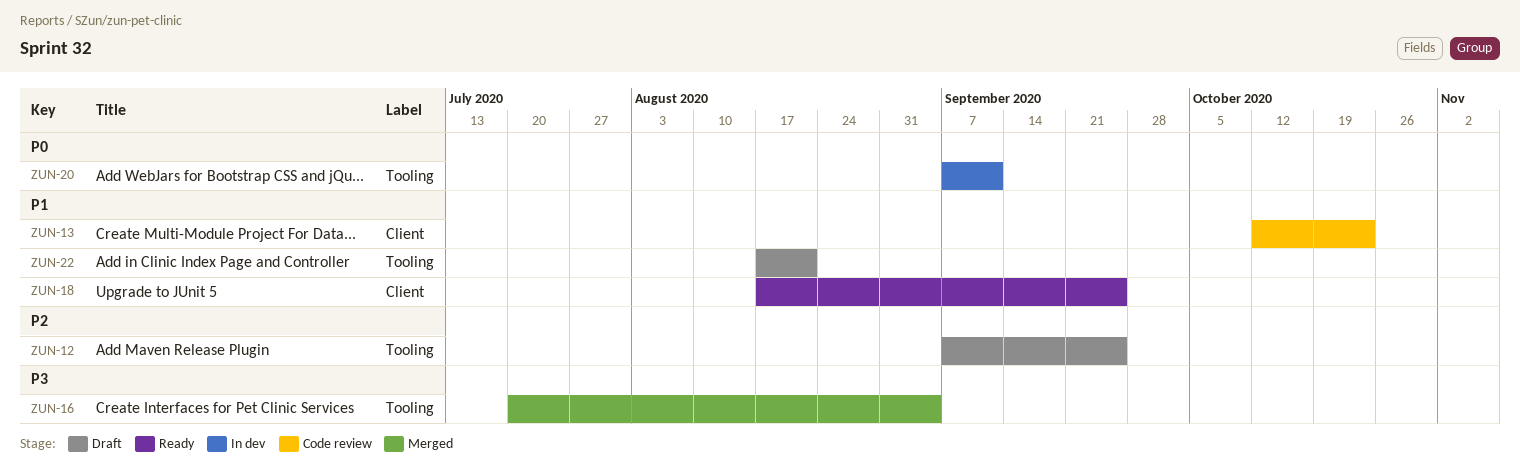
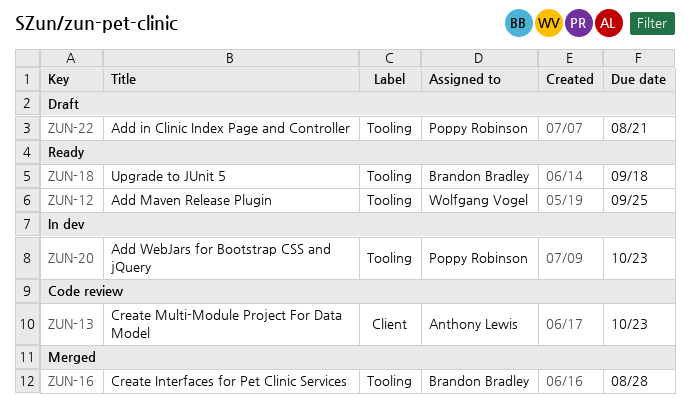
ZUN-12, status: Draft -> Ready
ZUN-16, due: Sep 4 -> Aug 28
ZUN-18, label: Client -> Tooling
ZUN-18, due: Sep 25 -> Sep 18
ZUN-20, due: Sep 11 -> Oct 23

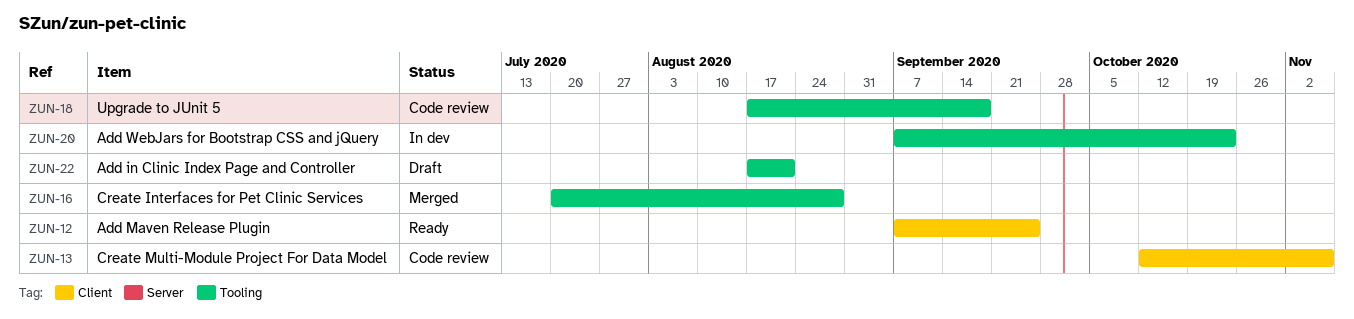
ZUN-12, label: Tooling -> Client
ZUN-13, due: Oct 23 -> Nov 6
ZUN-18, status: Ready -> Code review

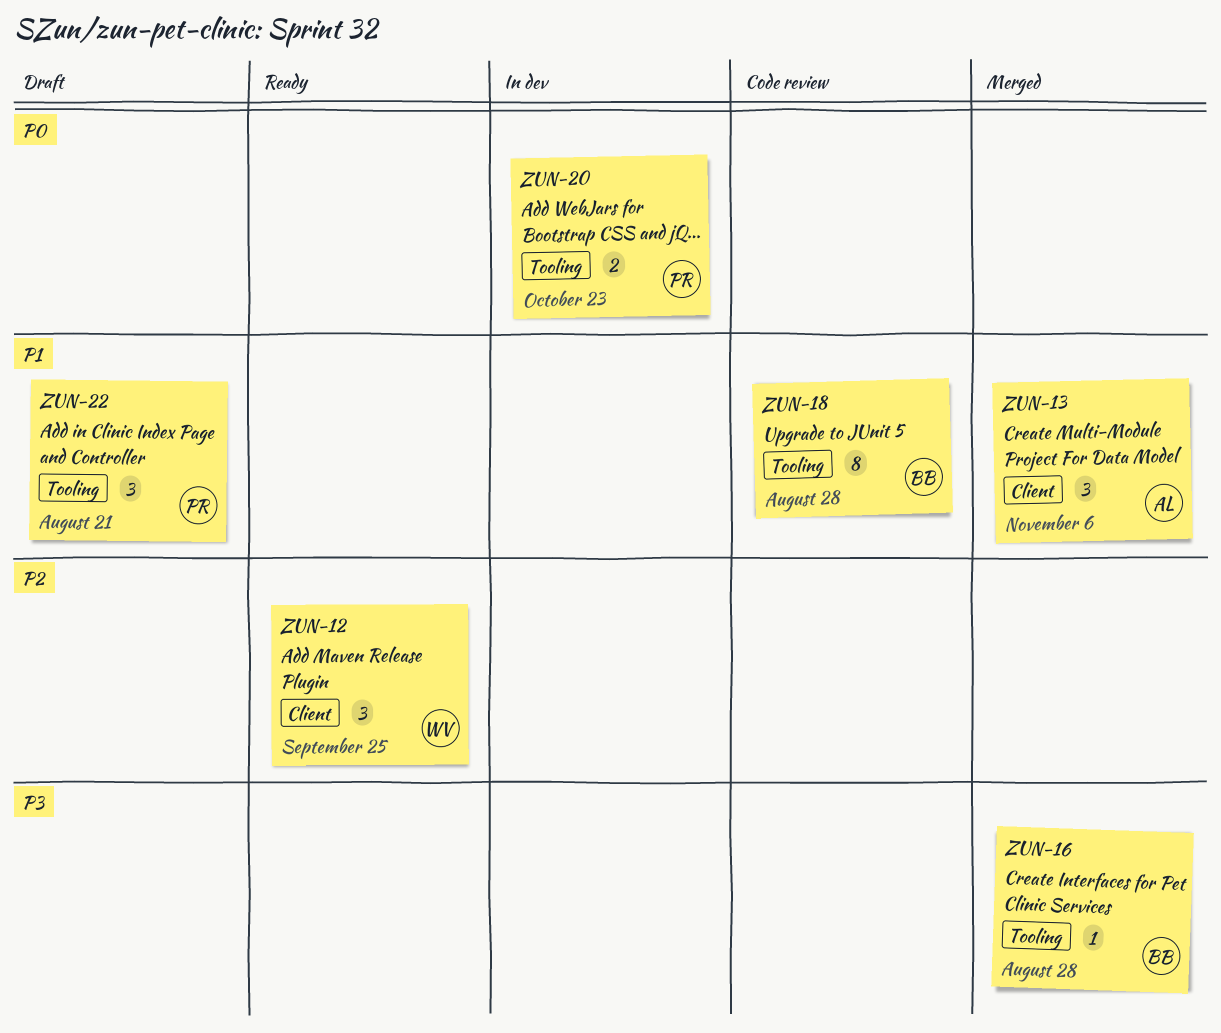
ZUN-13, status: Code review -> Merged
ZUN-18, due: Sep 18 -> Aug 28

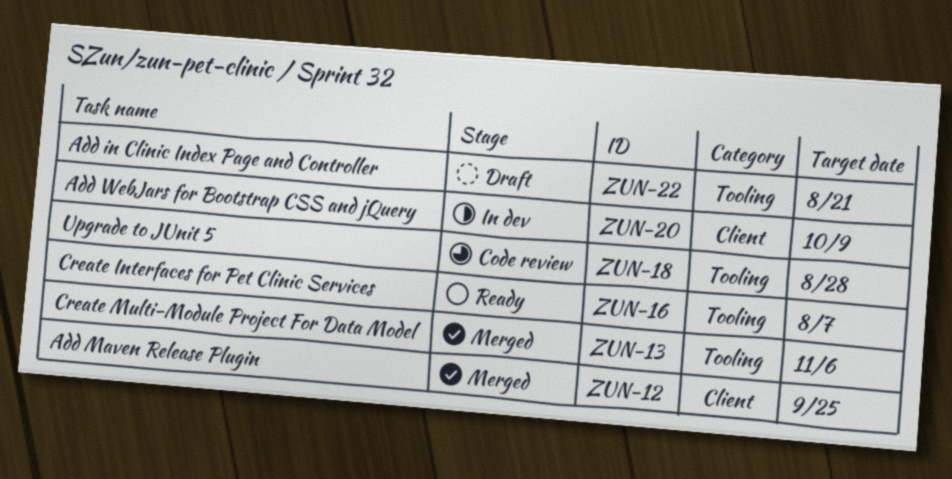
ZUN-12, status: Ready -> Merged
ZUN-13, label: Client -> Tooling
ZUN-16, status: Merged -> Ready
ZUN-16, due: Aug 28 -> Aug 7
ZUN-20, label: Tooling -> Client
ZUN-20, due: Oct 23 -> Oct 9

